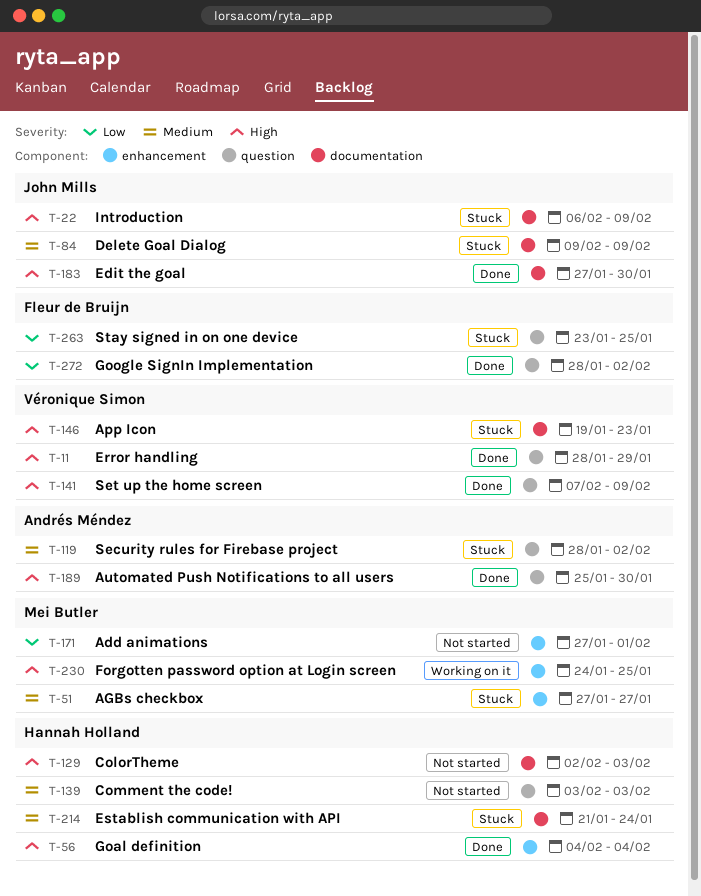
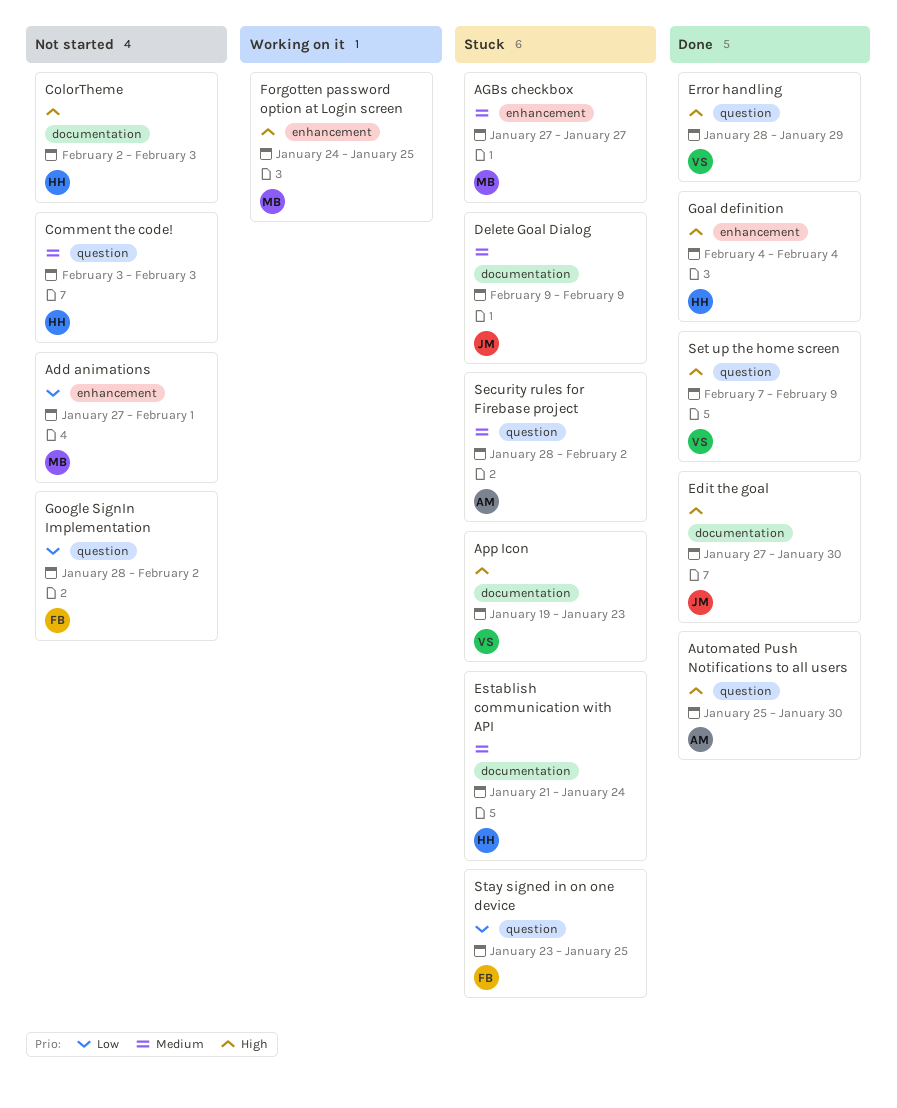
Google SignIn Implementation, status: Done -> Not started
Introduction: present -> none

